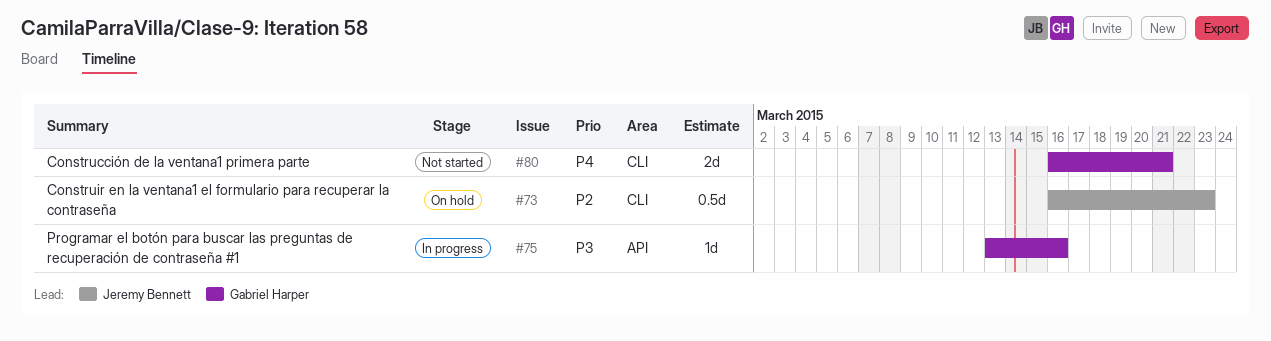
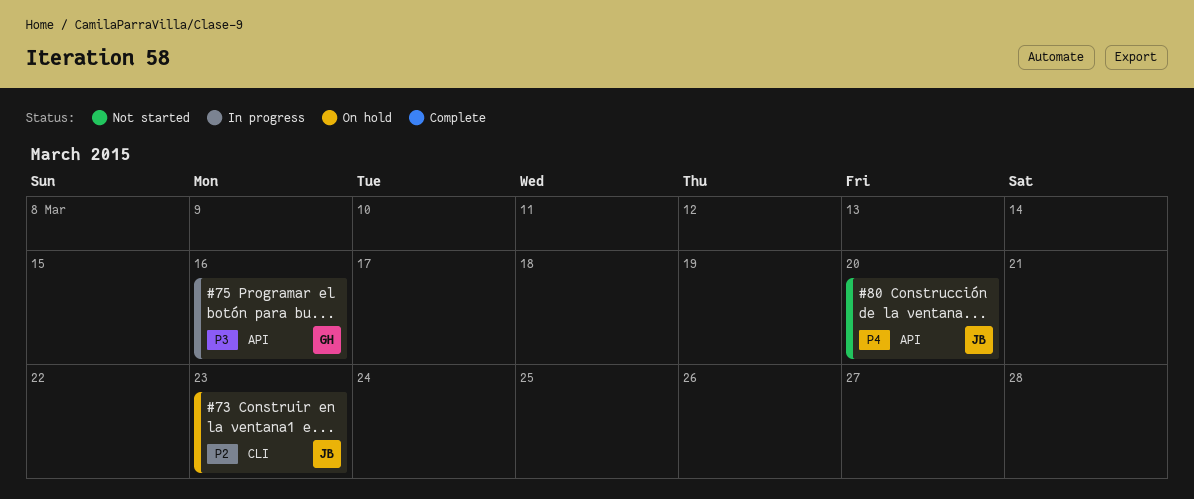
#80, owner: Gabriel Harper -> Jeremy Bennett
#80, label: CLI -> API
#80, due: Mar 21 -> Mar 20

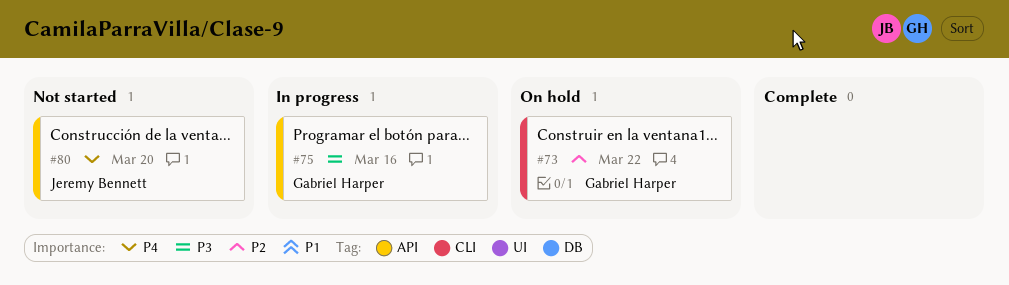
#73, owner: Jeremy Bennett -> Gabriel Harper
#73, due: Mar 23 -> Mar 22

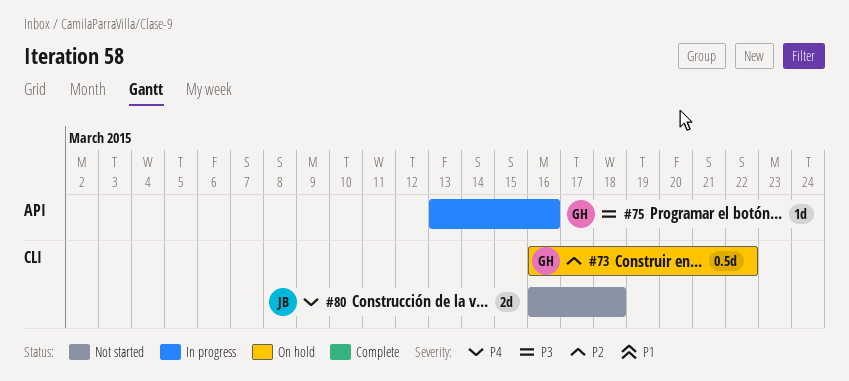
#80, label: API -> CLI
#80, due: Mar 20 -> Mar 18

